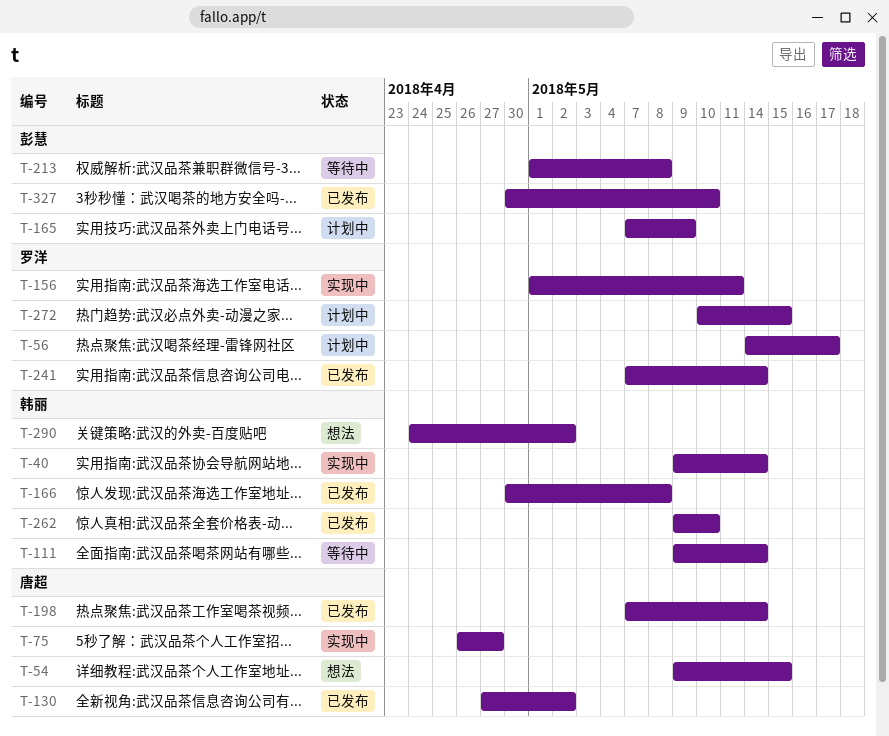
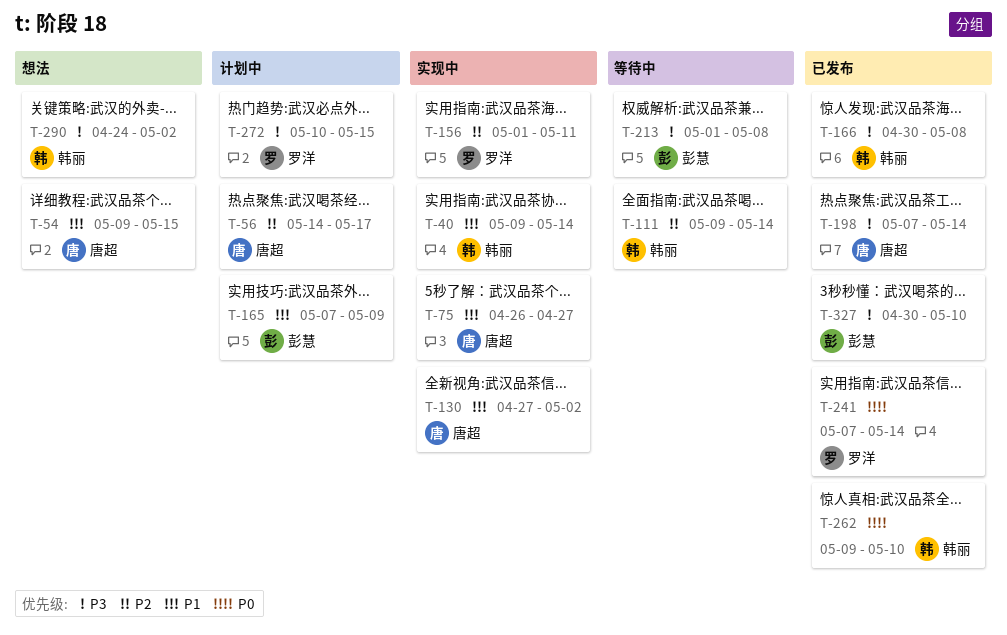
T-56, owner: 罗洋 -> 唐超
T-130, status: 已发布 -> 实现中

